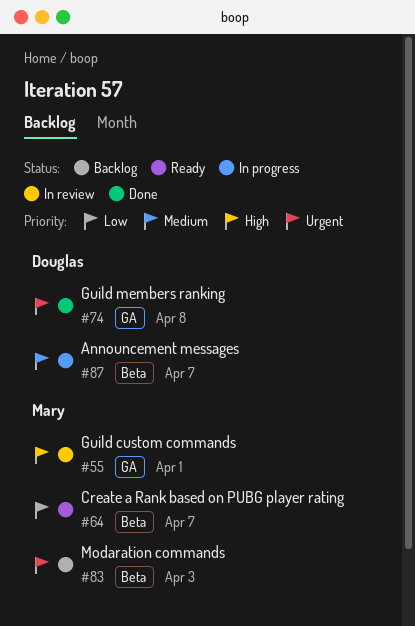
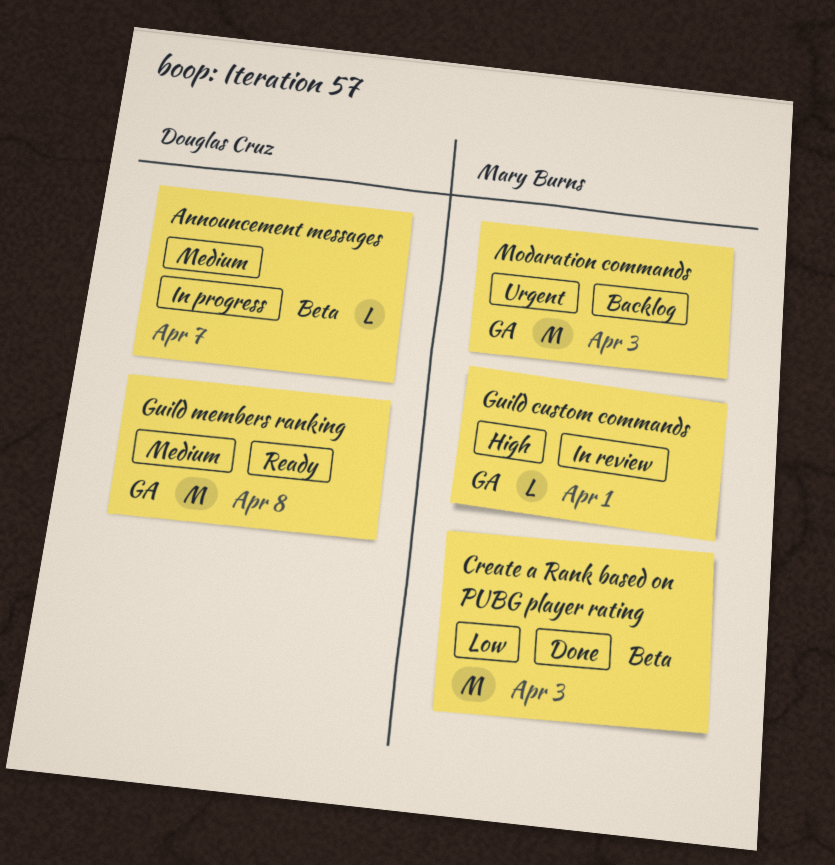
Create a Rank based on PUBG player rating, status: Ready -> Done
Create a Rank based on PUBG player rating, due: Apr 7 -> Apr 3
Guild members ranking, status: Done -> Ready
Guild members ranking, priority: Urgent -> Medium
Modaration commands, label: Beta -> GA

